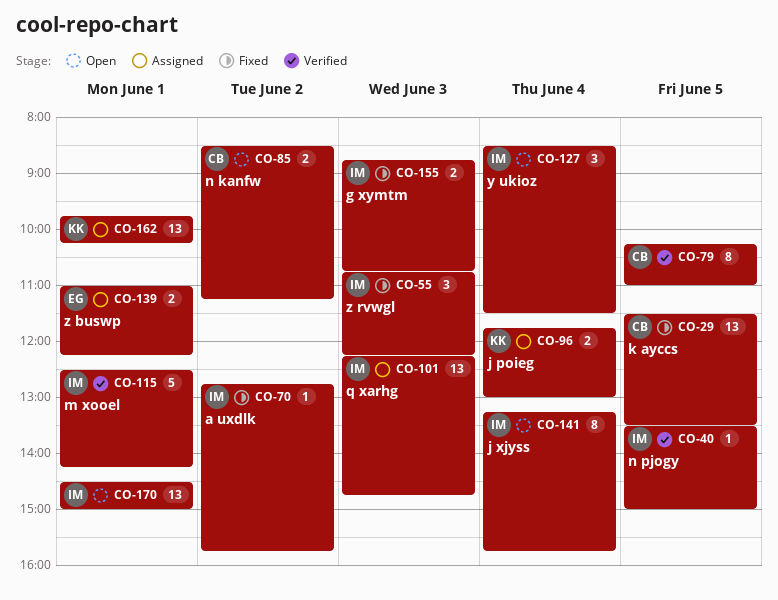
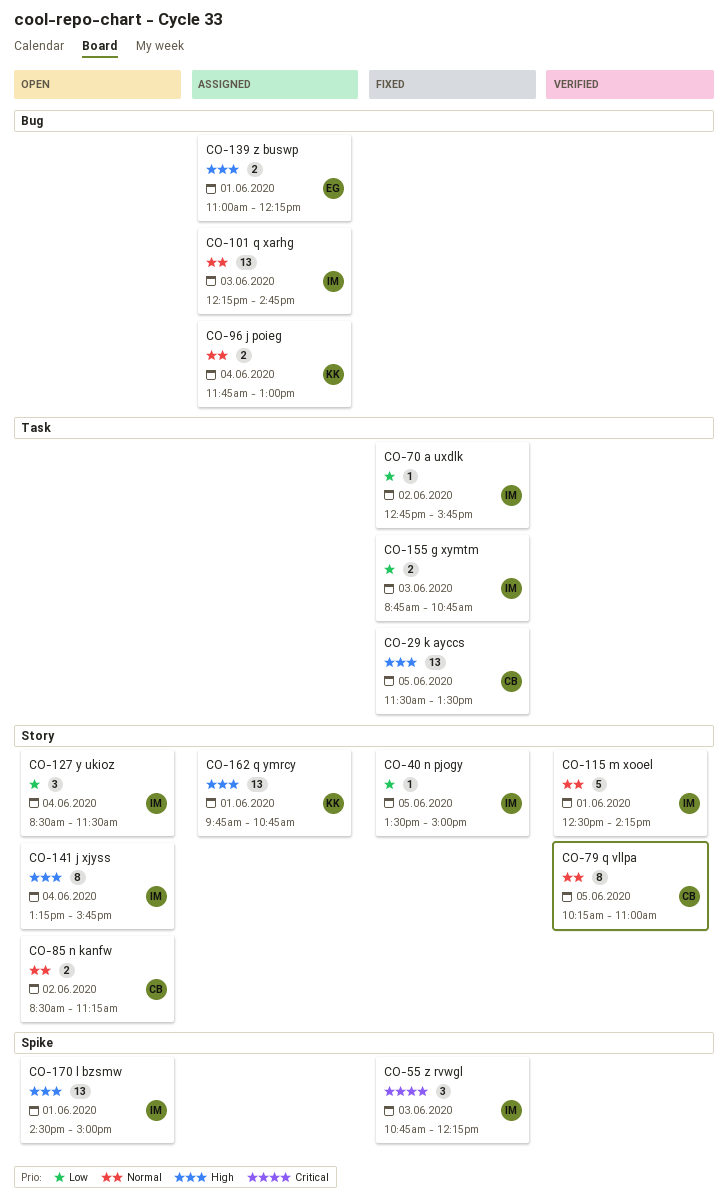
CO-40, status: Verified -> Fixed
CO-162, ends: 10:15 -> 10:45

